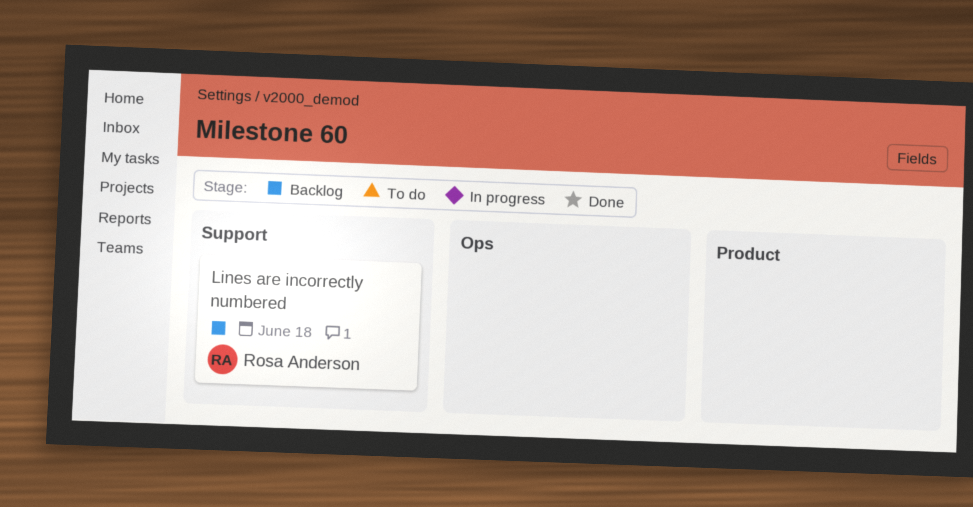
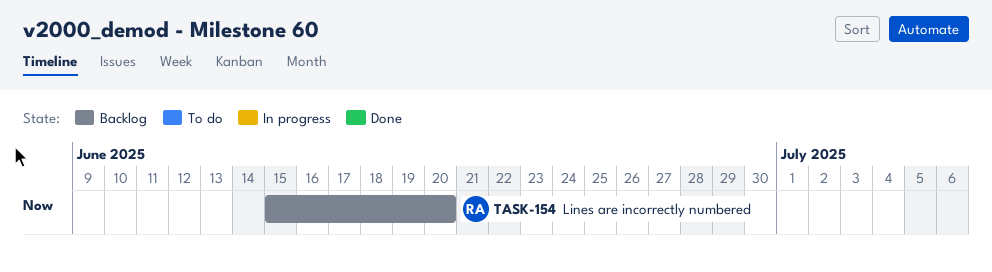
Lines are incorrectly numbered, due: Jun 18 -> Jun 20

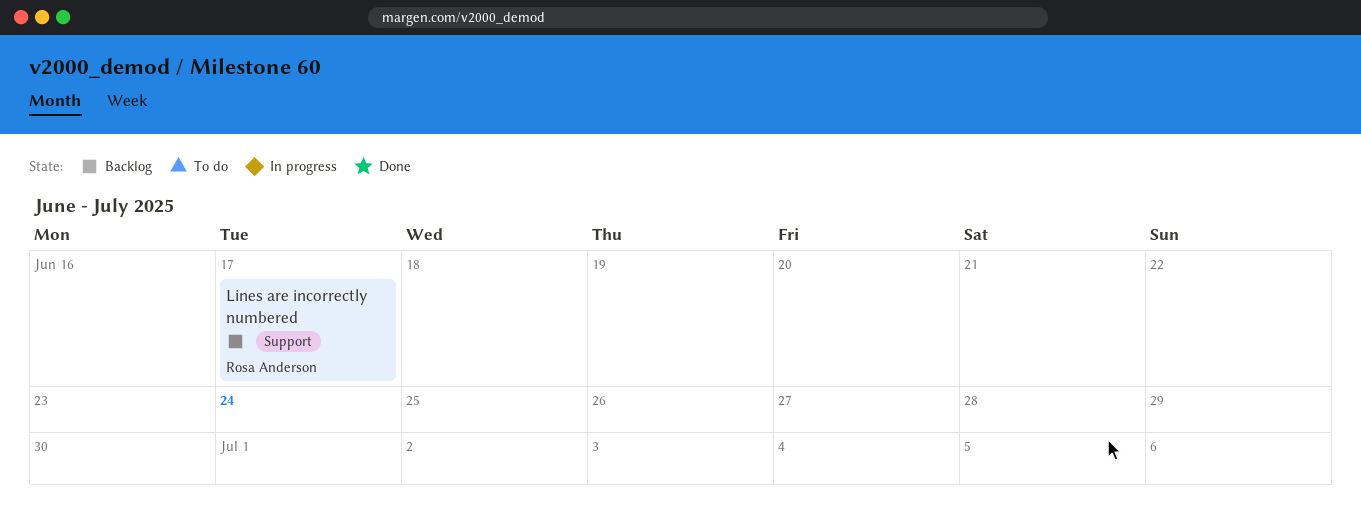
Lines are incorrectly numbered, due: Jun 20 -> Jun 17

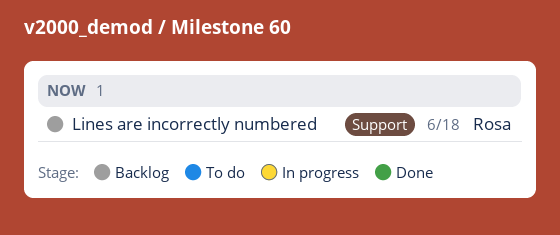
Lines are incorrectly numbered, due: Jun 17 -> Jun 18

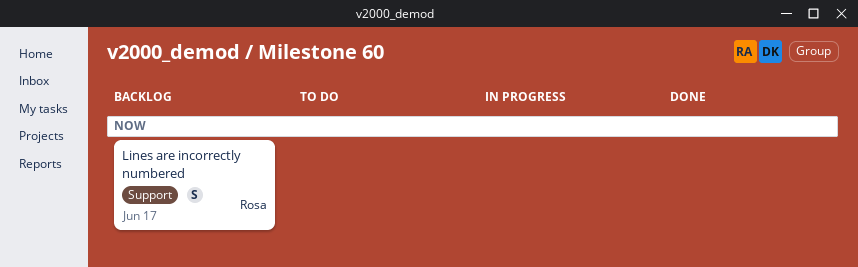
Lines are incorrectly numbered, due: Jun 18 -> Jun 17

